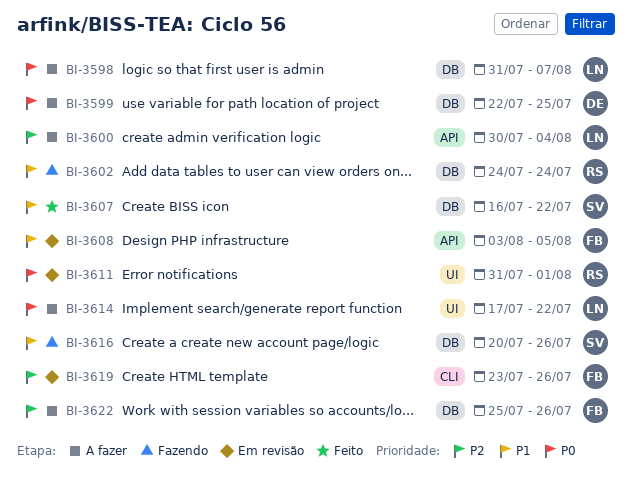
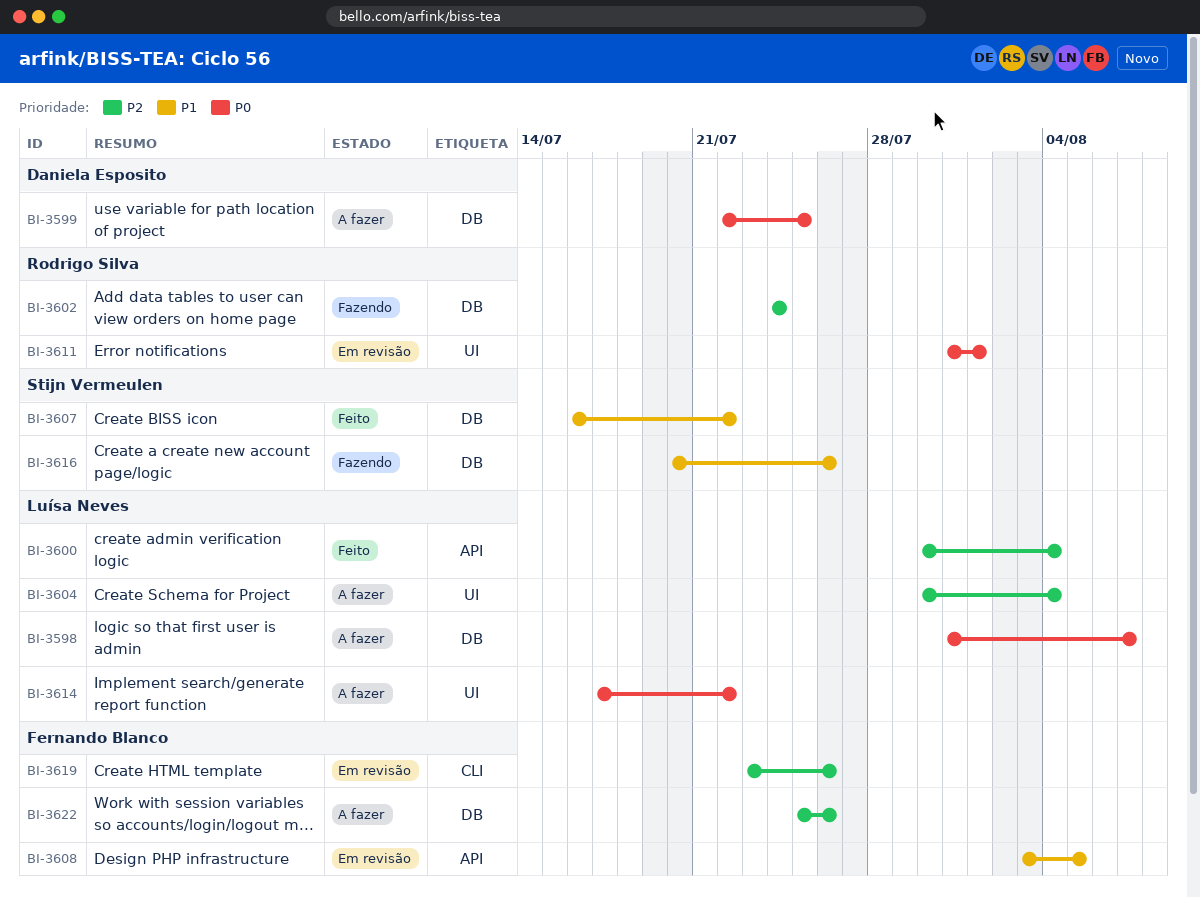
BI-3600, status: A fazer -> Feito
BI-3602, priority: P1 -> P2
BI-3604: none -> present

